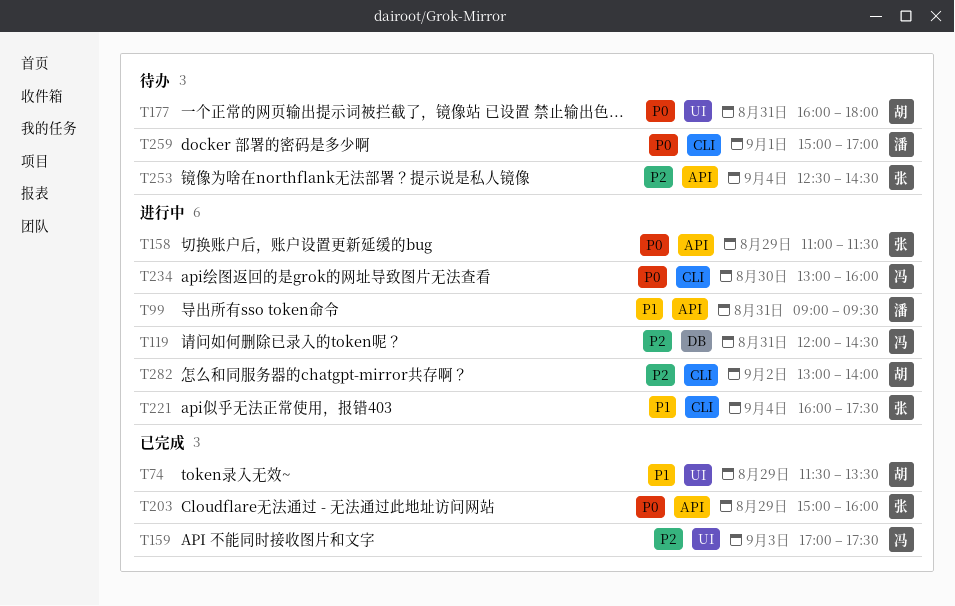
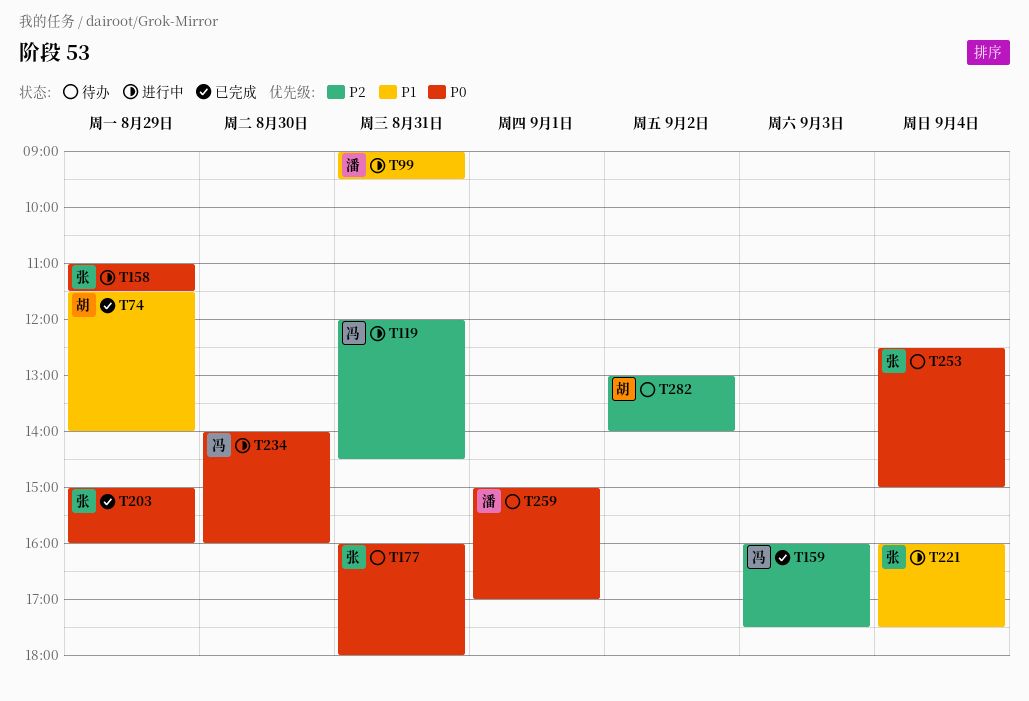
T74, ends: 13:30 -> 14:00
T159, begins: 17:00 -> 16:00
T177, owner: 胡 -> 张
T234, begins: 13:00 -> 14:00
T253, priority: P2 -> P0
T253, ends: 14:30 -> 15:00
T282, status: 进行中 -> 待办

